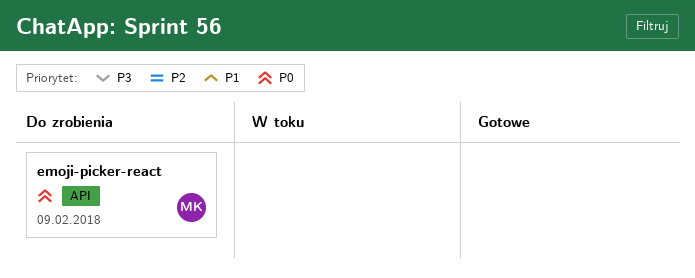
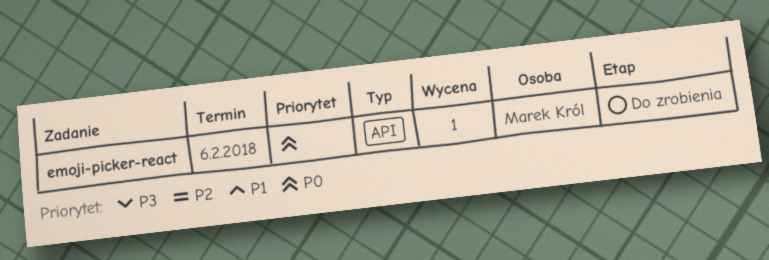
emoji-picker-react, due: Feb 9 -> Feb 6

